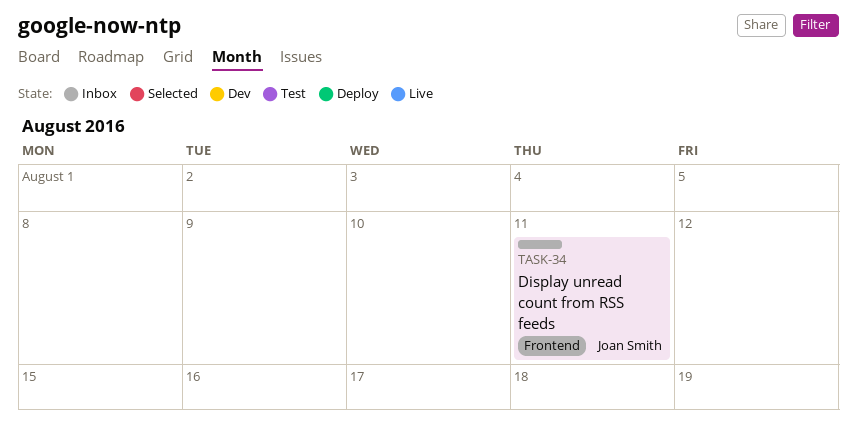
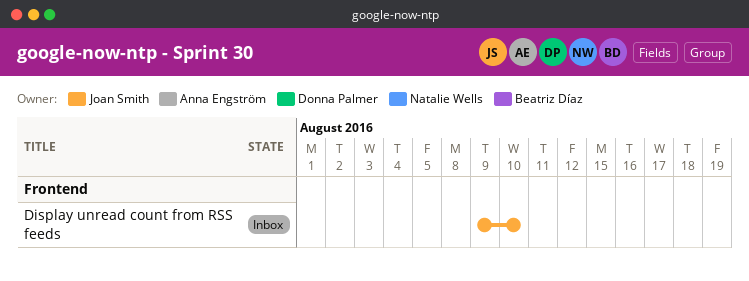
Display unread count from RSS feeds, due: Aug 11 -> Aug 10

